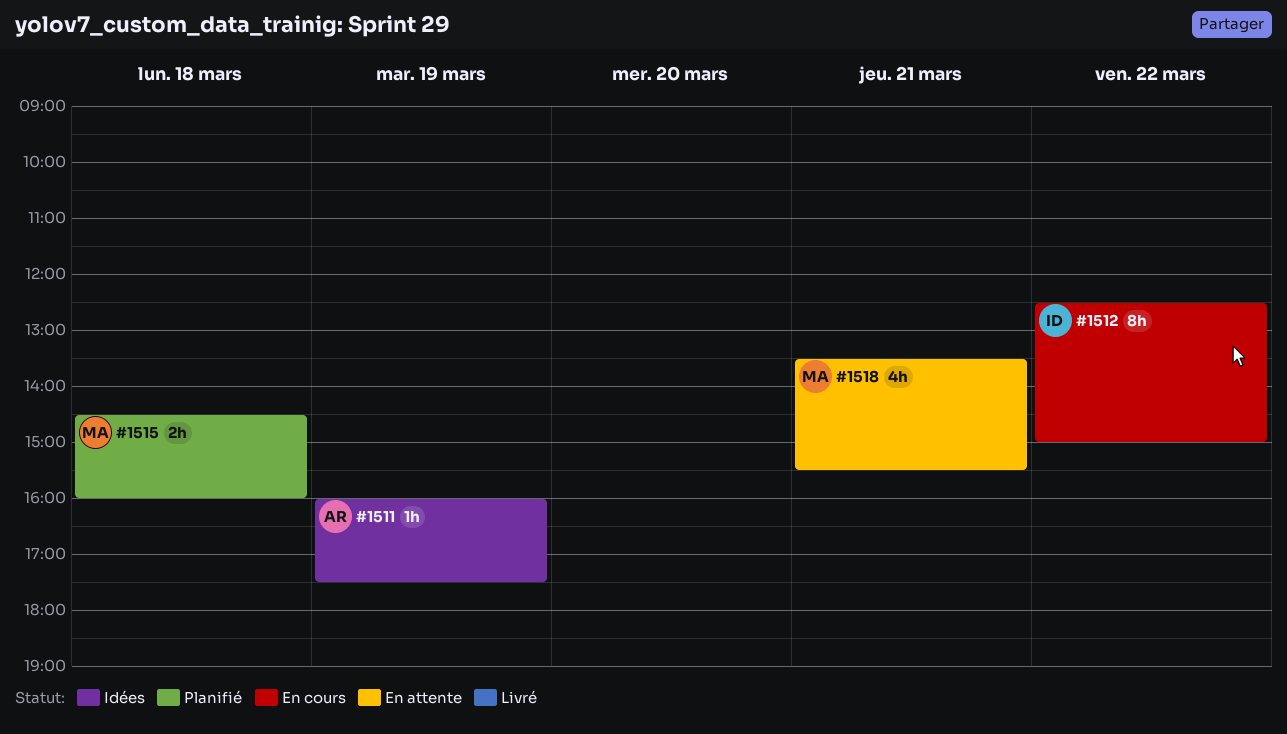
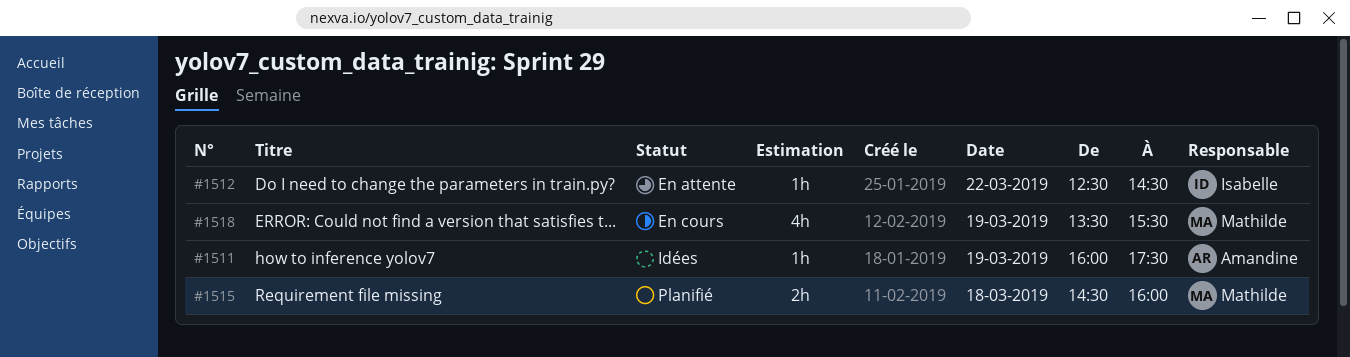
#1512, status: En cours -> En attente
#1512, estimate: 8h -> 1h
#1512, ends: 15:00 -> 14:30
#1518, status: En attente -> En cours
#1518, day: Mar 21 -> Mar 19

